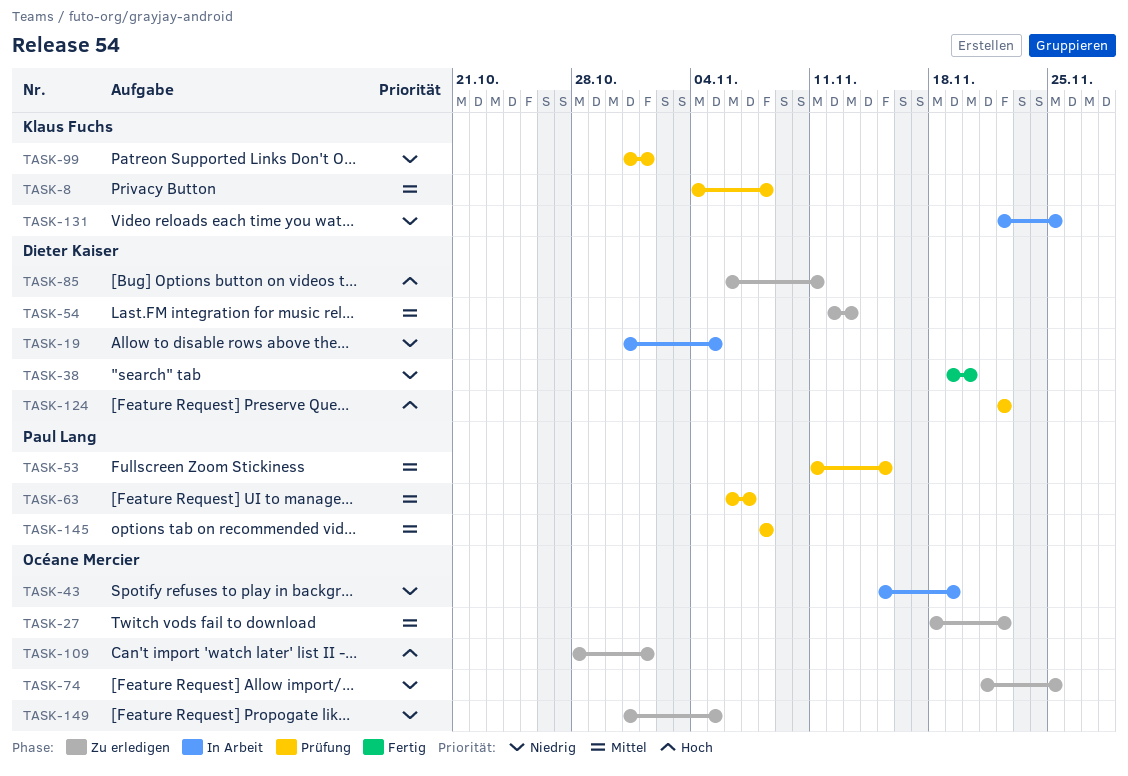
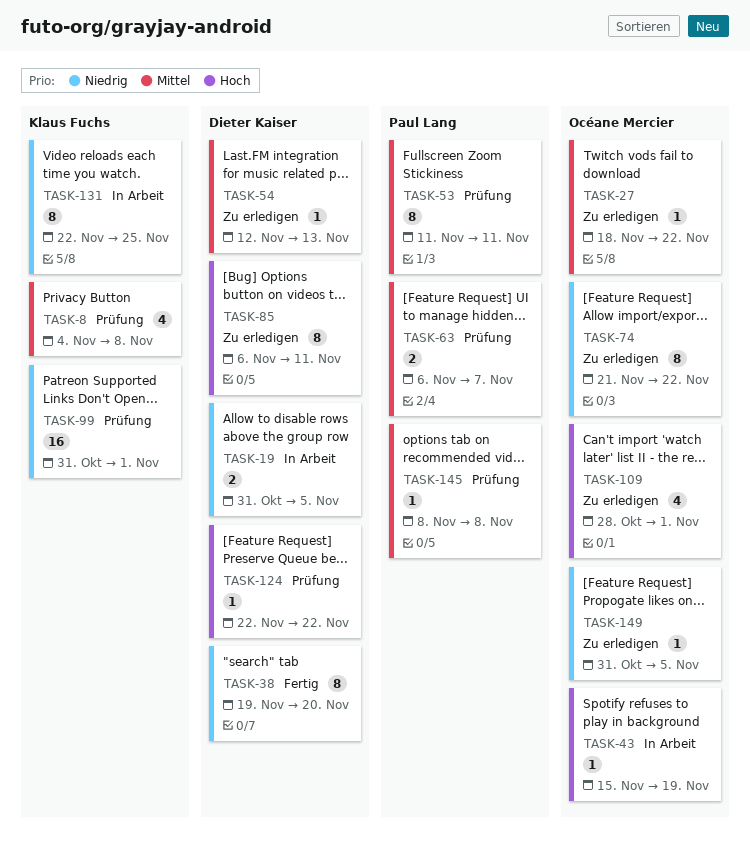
TASK-43, priority: Niedrig -> Hoch
TASK-53, due: Nov 15 -> Nov 11
TASK-74, due: Nov 25 -> Nov 22

